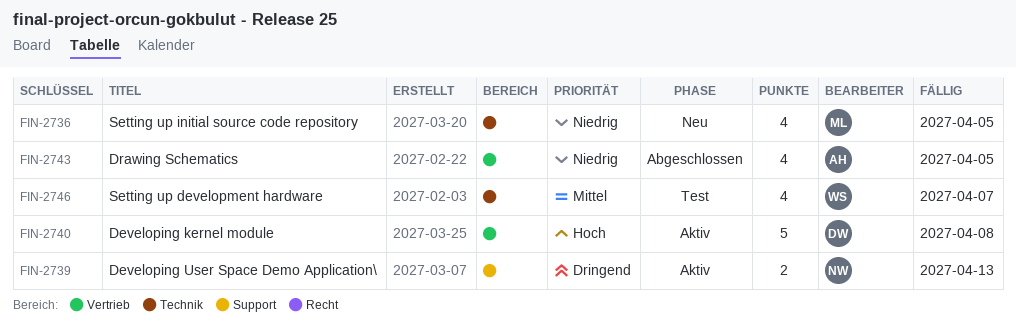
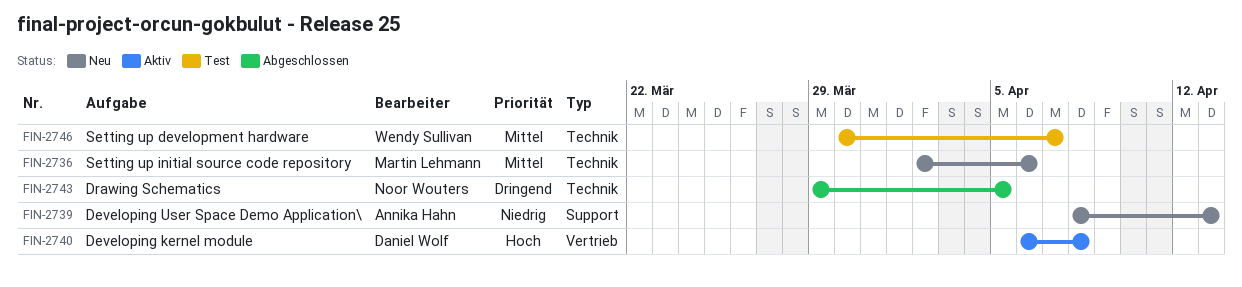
FIN-2736, priority: Niedrig -> Mittel
FIN-2736, due: Apr 5 -> Apr 6
FIN-2739, status: Aktiv -> Neu
FIN-2739, owner: Noor Wouters -> Annika Hahn
FIN-2739, priority: Dringend -> Niedrig
FIN-2743, owner: Annika Hahn -> Noor Wouters
FIN-2743, priority: Niedrig -> Dringend
FIN-2743, label: Vertrieb -> Technik

